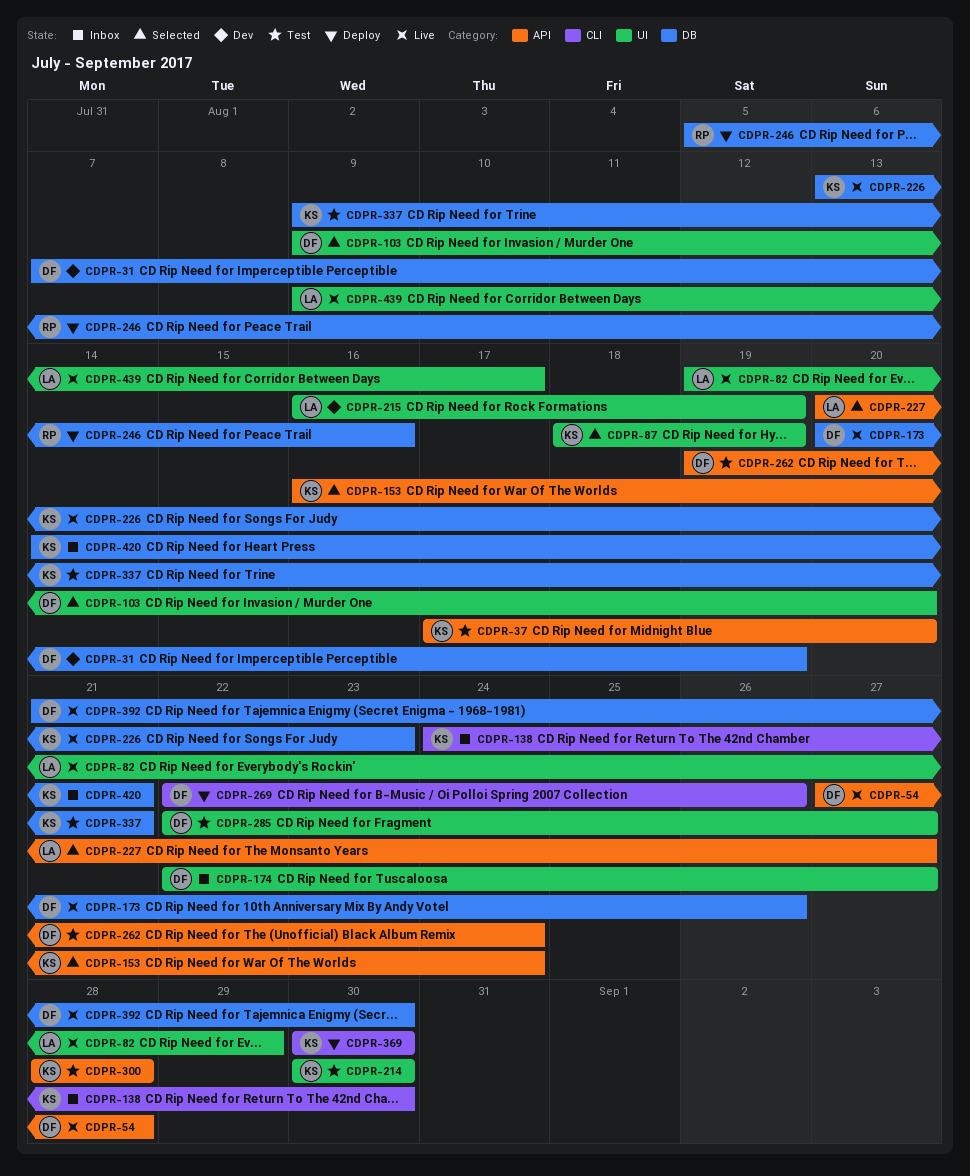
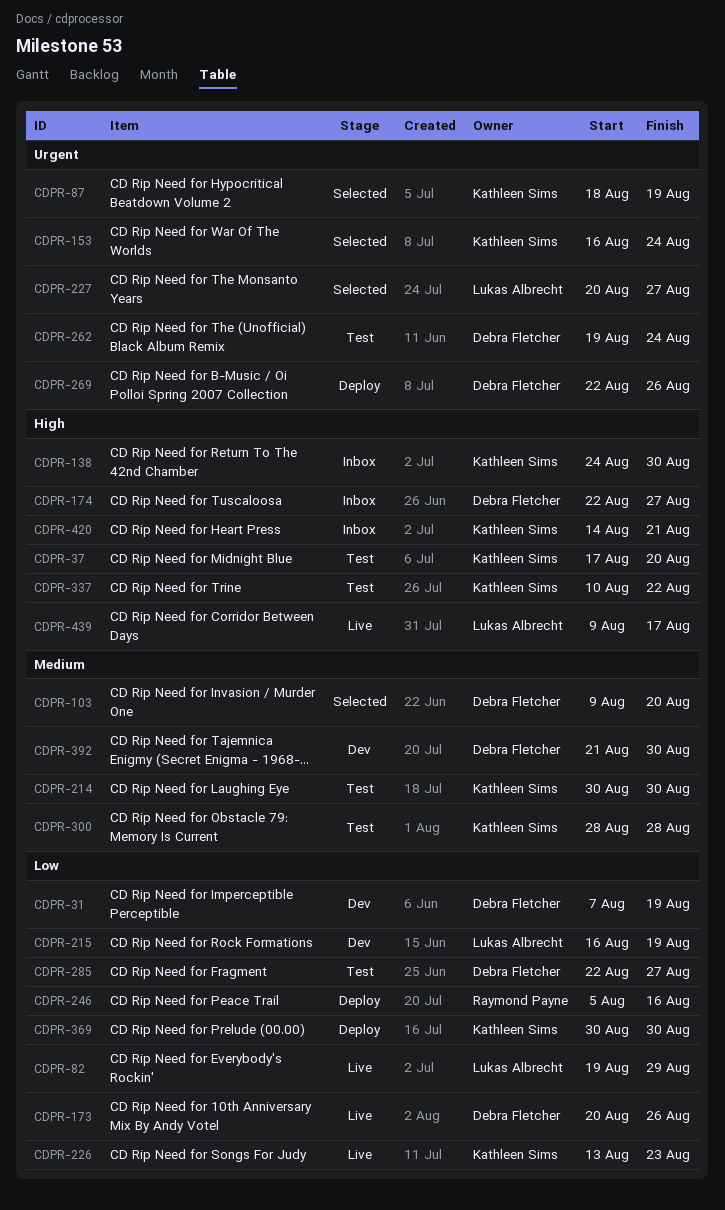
CDPR-54: present -> none
CDPR-337, start: Aug 9 -> Aug 10
CDPR-337, due: Aug 21 -> Aug 22
CDPR-392, status: Live -> Dev

